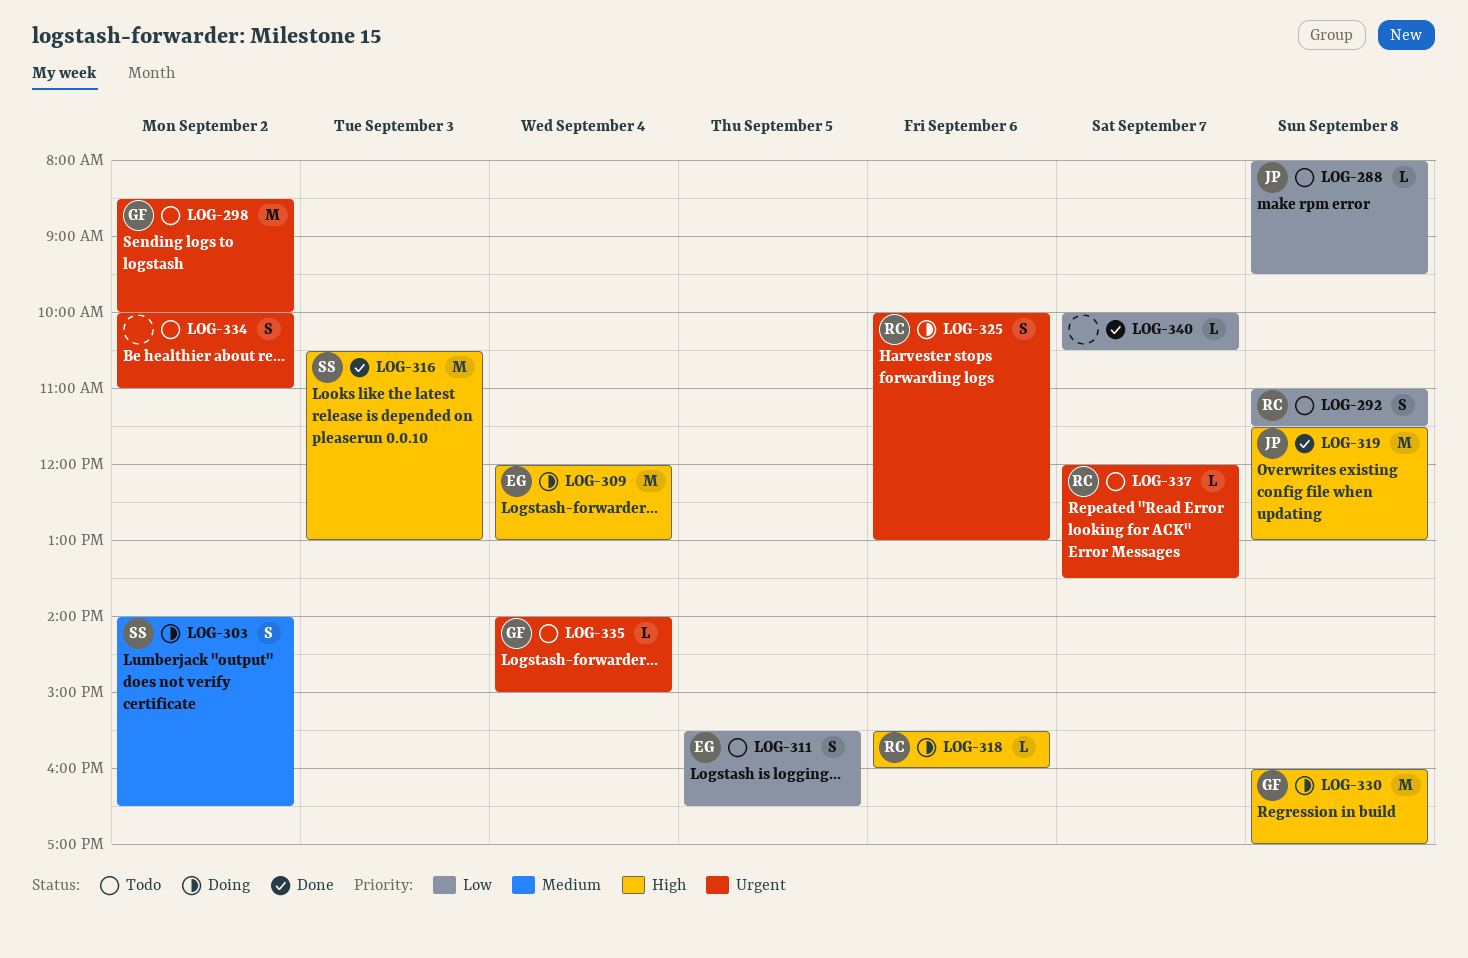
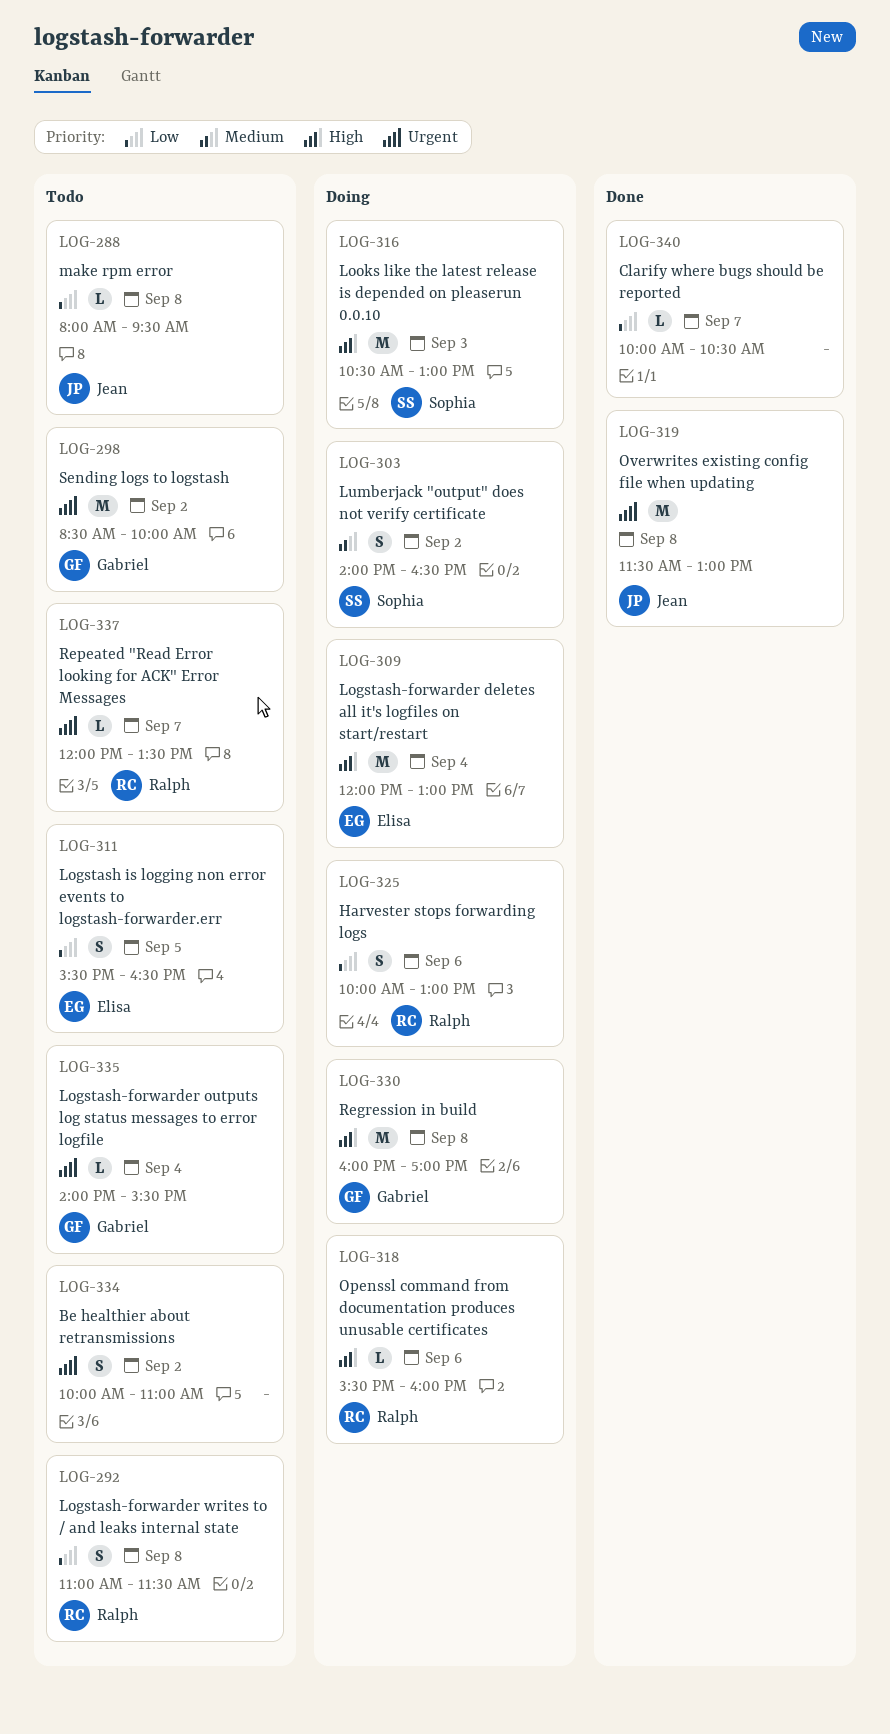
LOG-316, status: Done -> Doing
LOG-319, priority: High -> Urgent
LOG-325, priority: Urgent -> Low
LOG-335, ends: 15:00 -> 15:30

